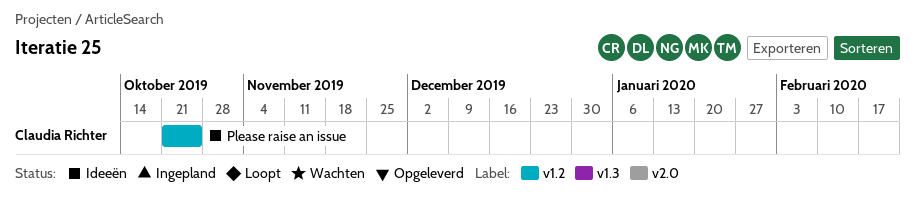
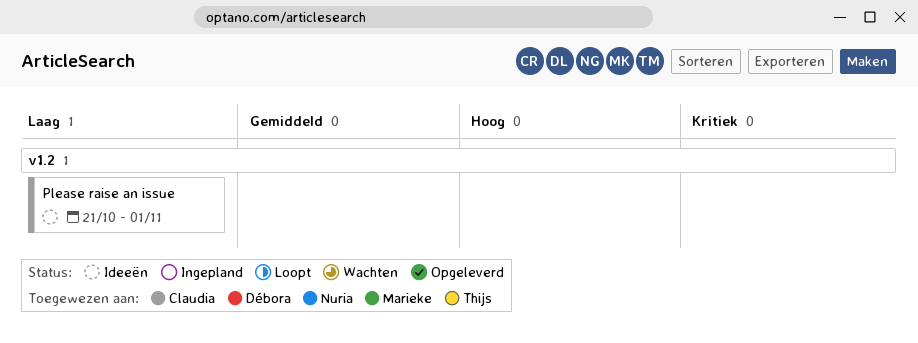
Please raise an issue, due: Oct 25 -> Nov 1

